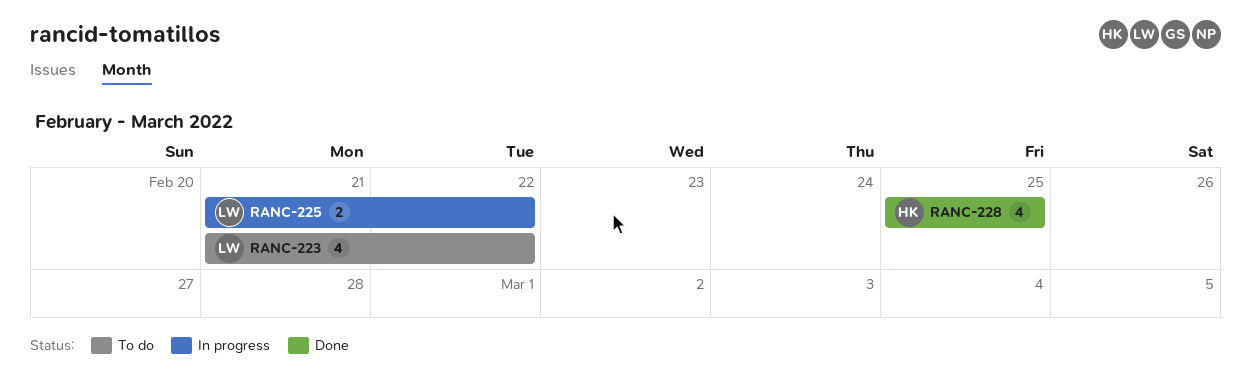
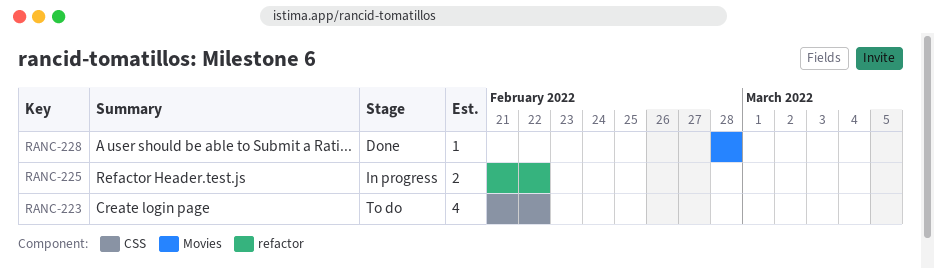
RANC-228, estimate: 4 -> 1
RANC-228, start: Feb 25 -> Feb 28
RANC-228, due: Feb 25 -> Feb 28

